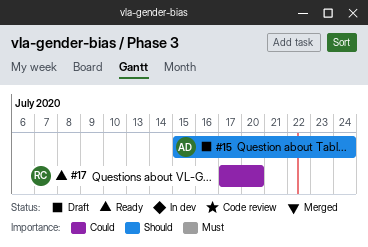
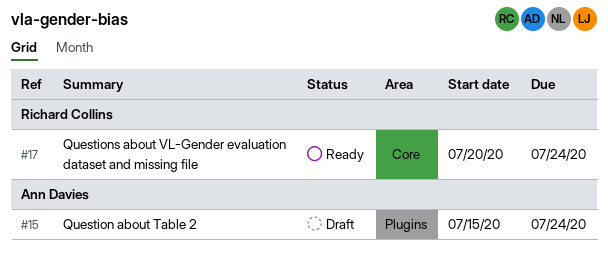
#17, start: Jul 17 -> Jul 20
#17, due: Jul 20 -> Jul 24

